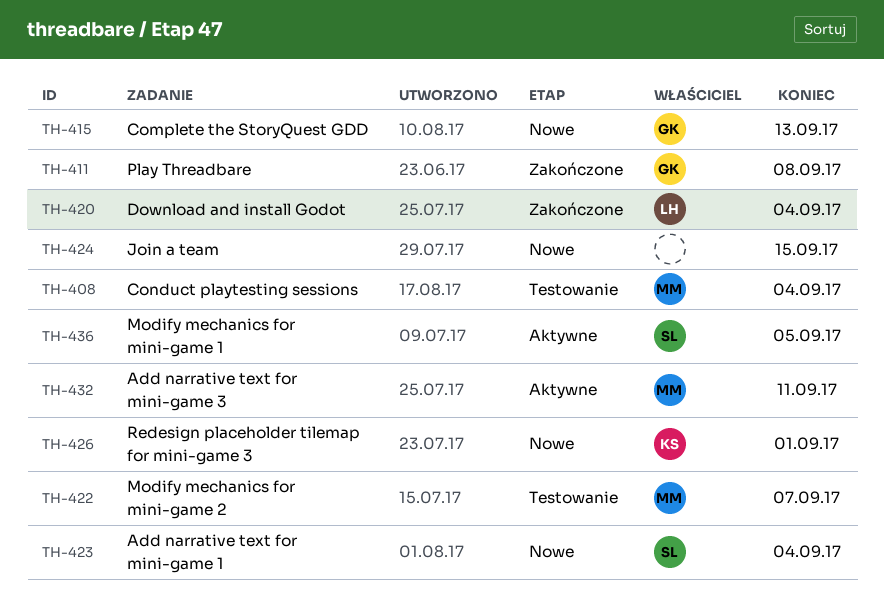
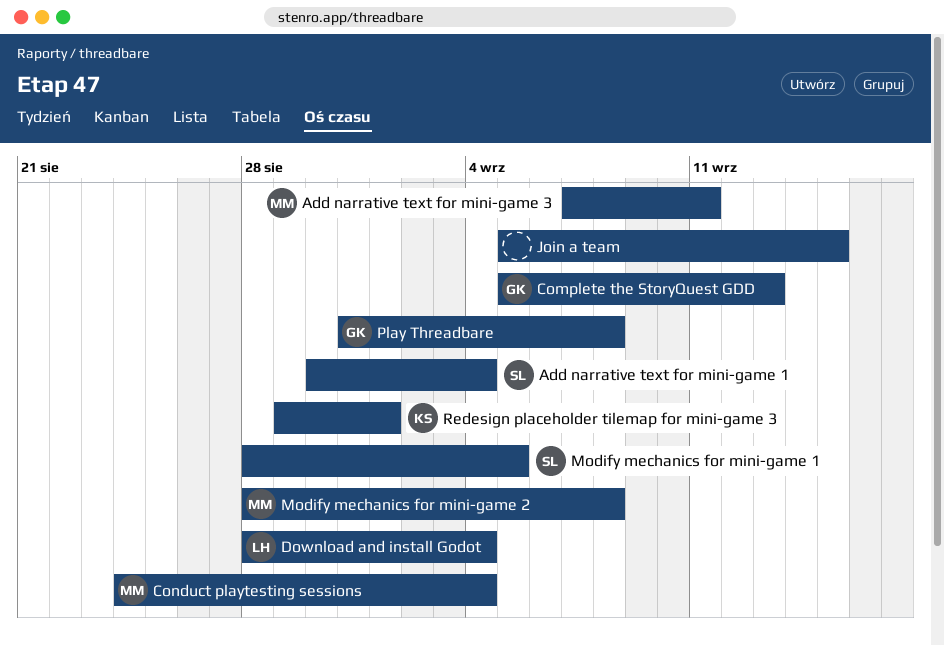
Modify mechanics for mini-game 2, due: Sep 7 -> Sep 8

